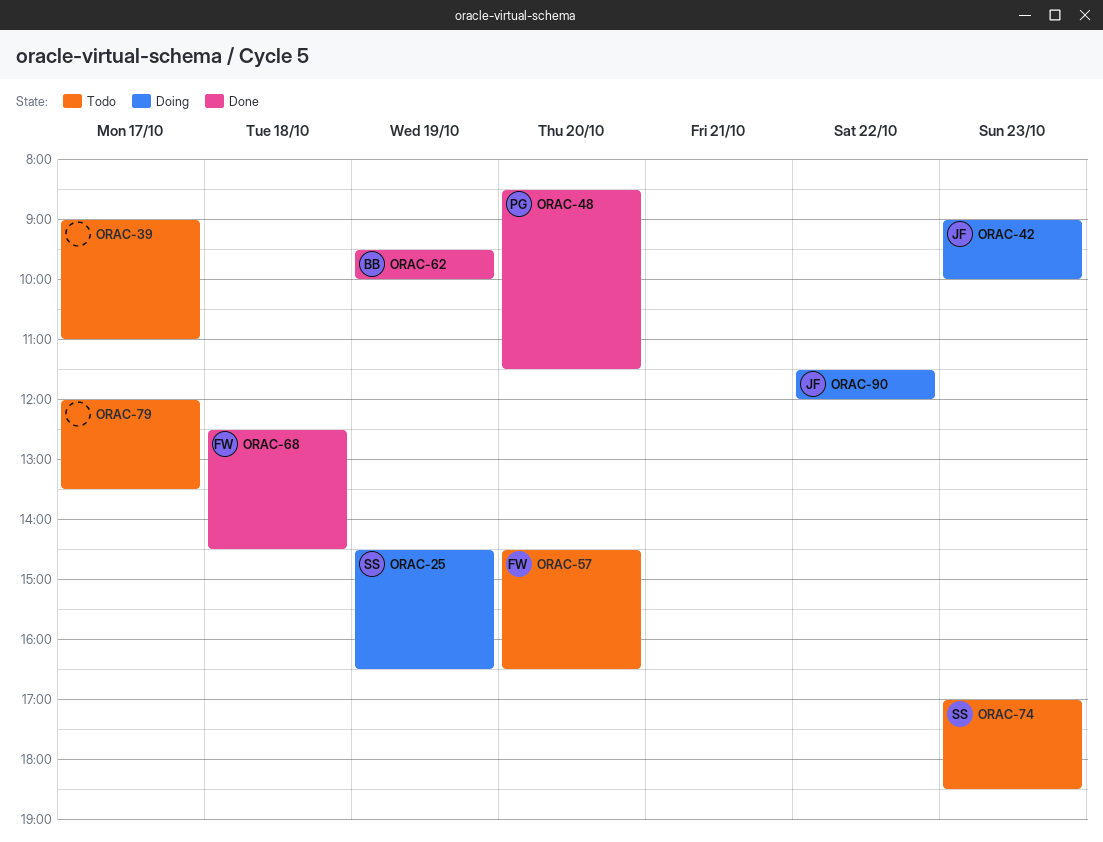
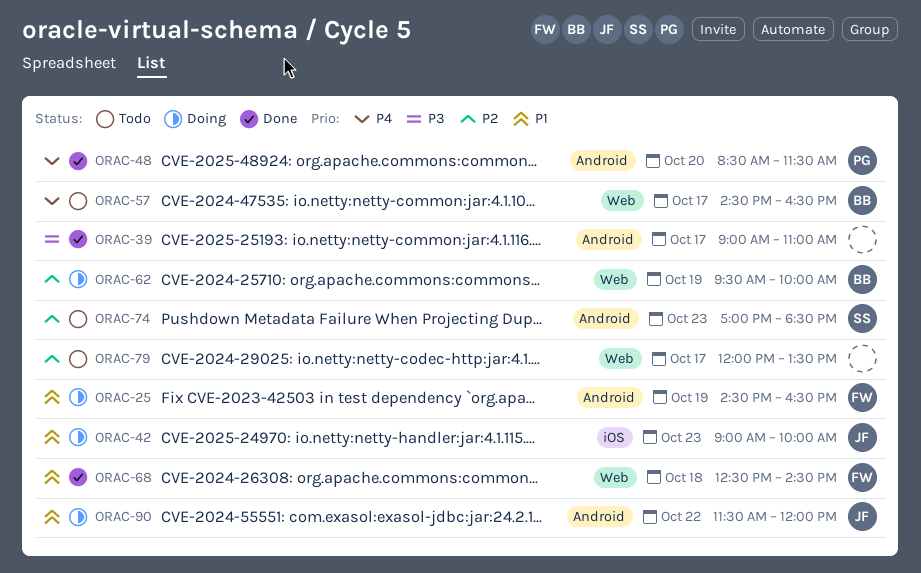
ORAC-25, owner: SS -> FW
ORAC-39, status: Todo -> Done
ORAC-57, owner: FW -> BB
ORAC-57, day: Oct 20 -> Oct 17
ORAC-62, status: Done -> Doing

